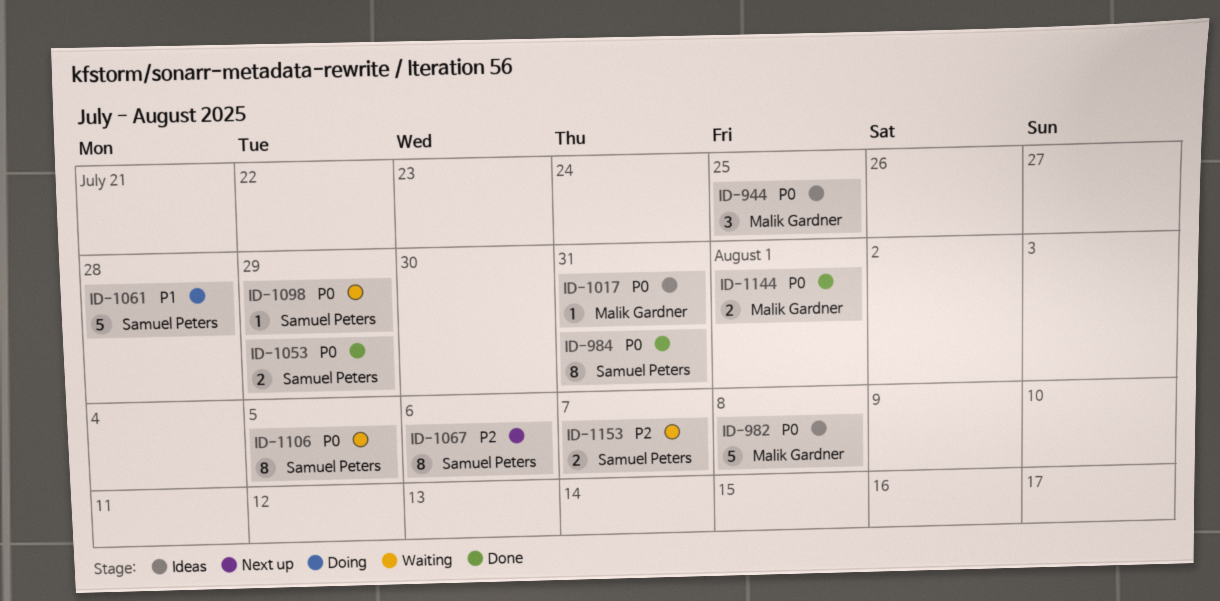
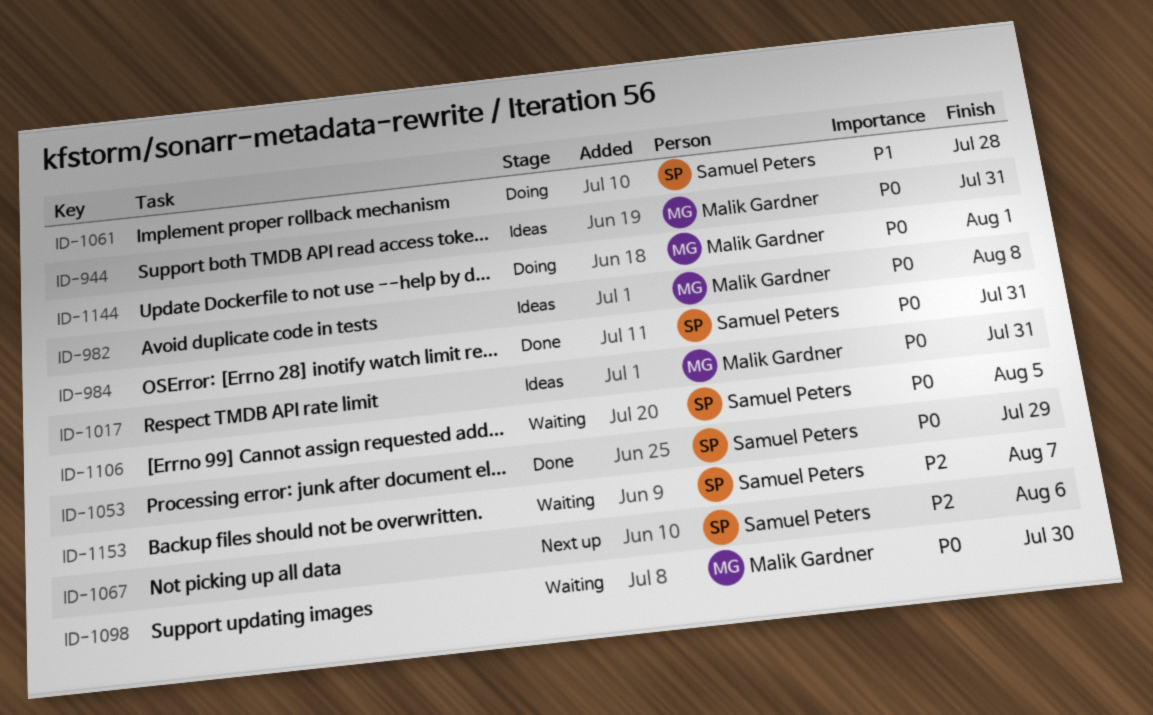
ID-944, due: Jul 25 -> Jul 31
ID-1098, owner: Samuel Peters -> Malik Gardner
ID-1098, due: Jul 29 -> Jul 30
ID-1144, status: Done -> Doing

